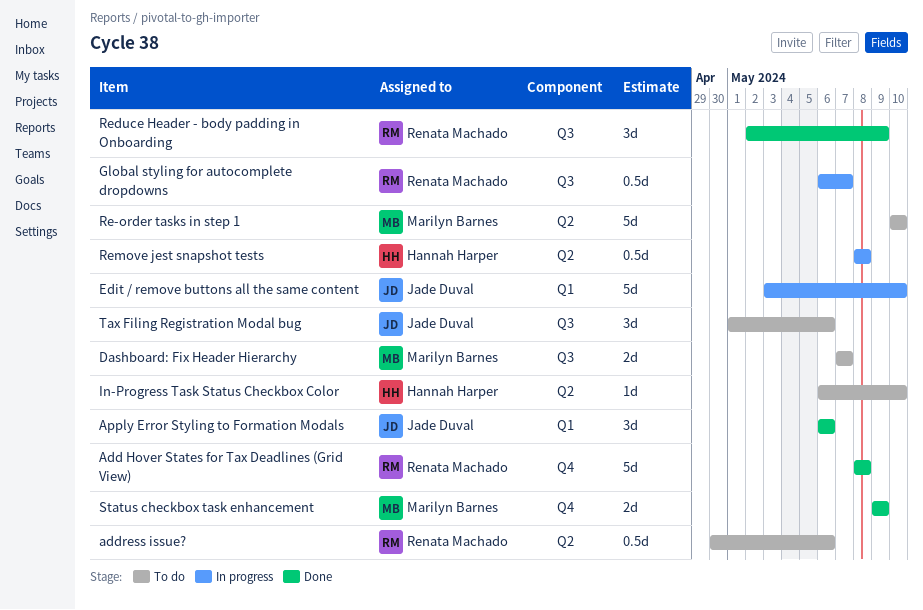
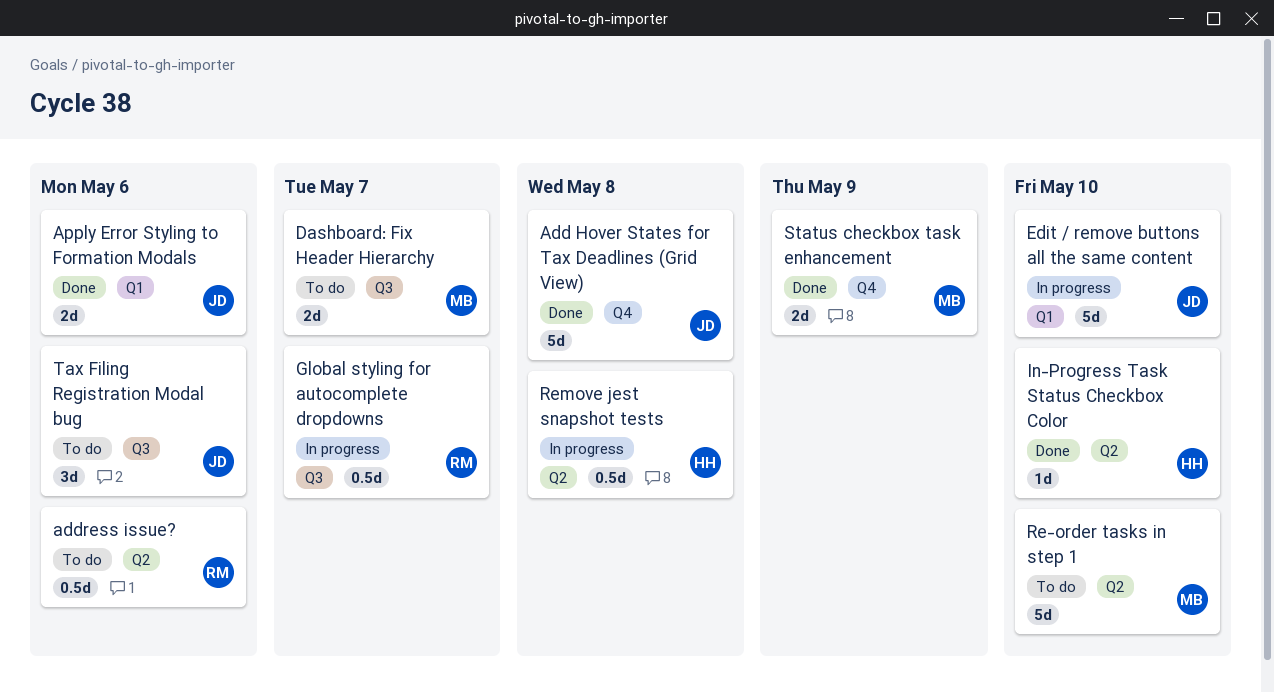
Add Hover States for Tax Deadlines (Grid View), owner: Renata Machado -> Jade Duval
Apply Error Styling to Formation Modals, estimate: 3d -> 2d
In-Progress Task Status Checkbox Color, status: To do -> Done
Reduce Header - body padding in Onboarding: present -> none

